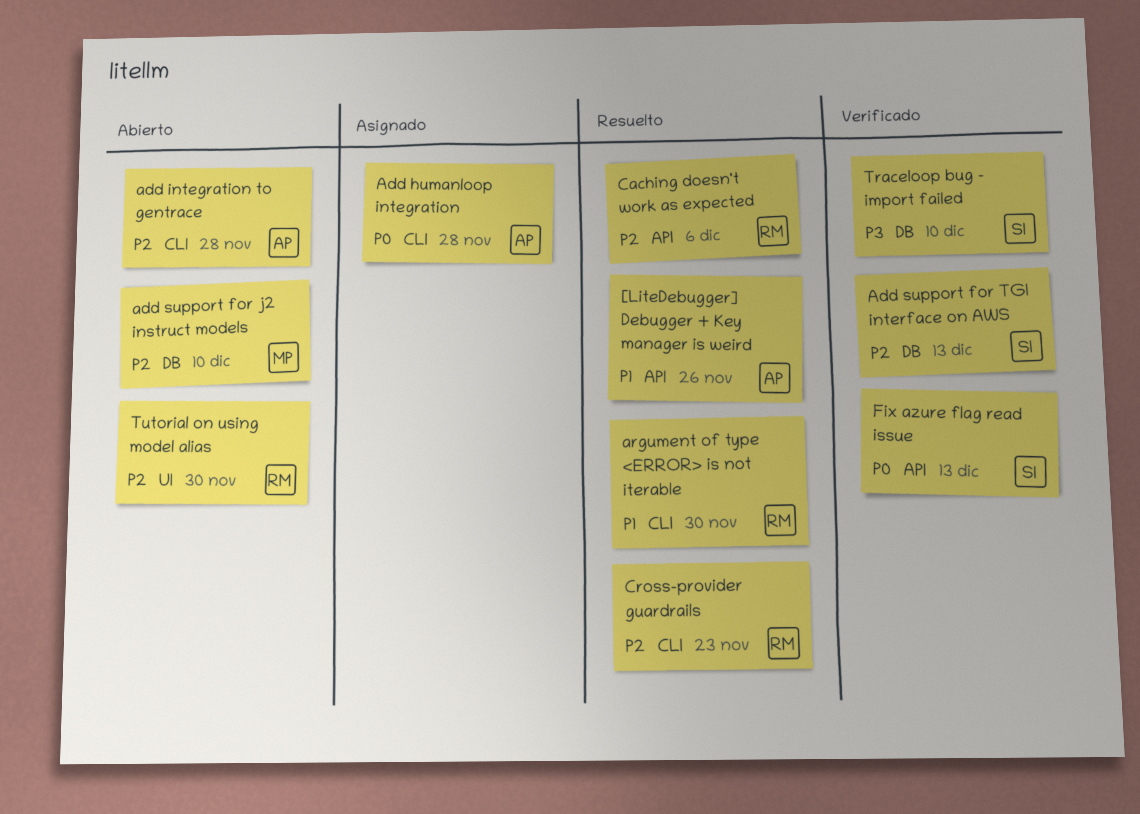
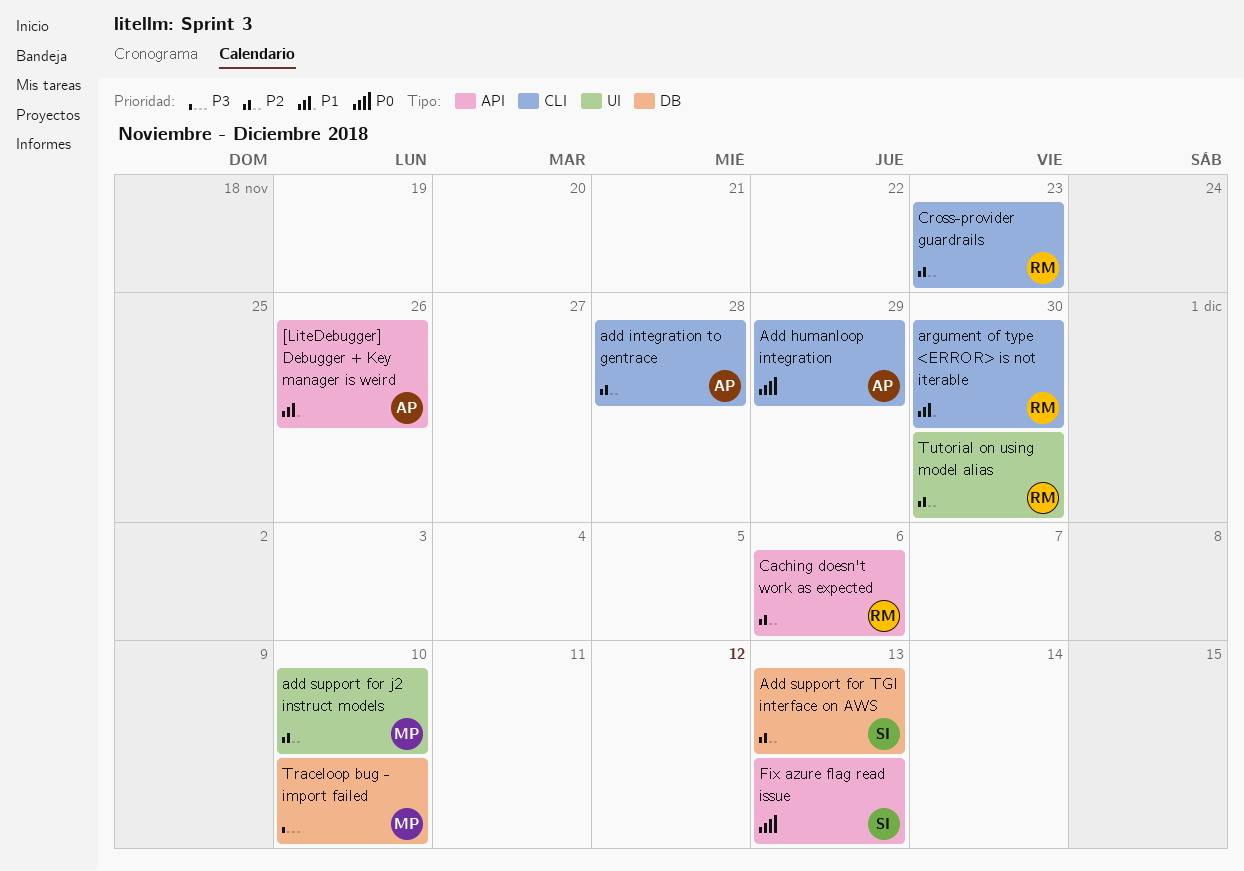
Add humanloop integration, due: Nov 28 -> Nov 29
add support for j2 instruct models, label: DB -> UI
Traceloop bug - import failed, owner: SI -> MP

